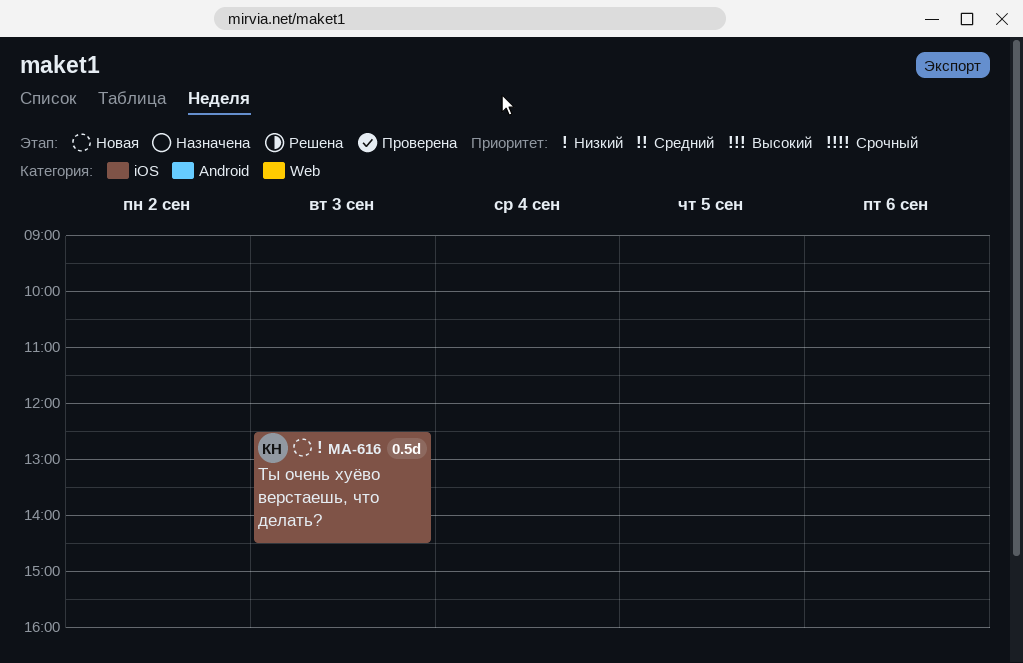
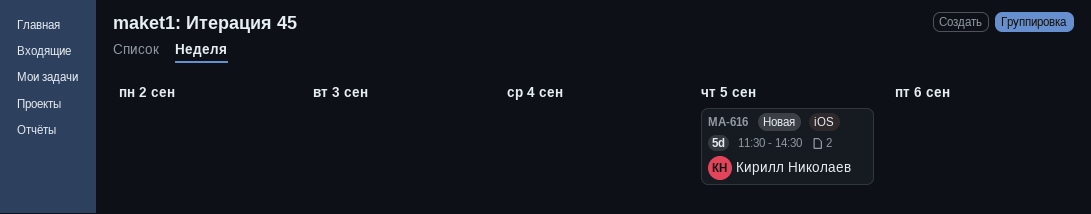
MA-616, estimate: 0.5d -> 5d
MA-616, day: Sep 3 -> Sep 5
MA-616, begins: 12:30 -> 11:30

